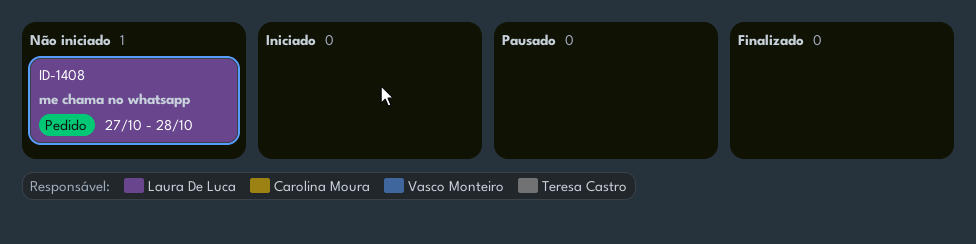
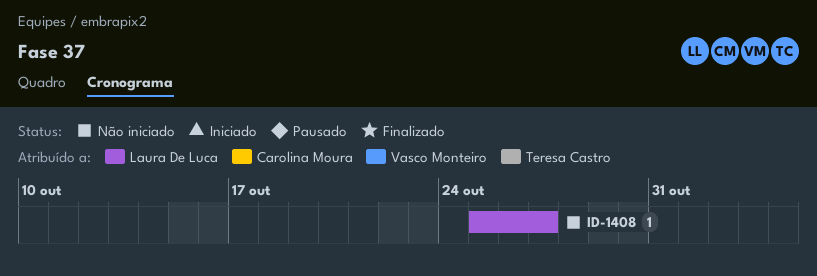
ID-1408, start: Oct 27 -> Oct 25
ID-1408, due: Oct 28 -> Oct 27

